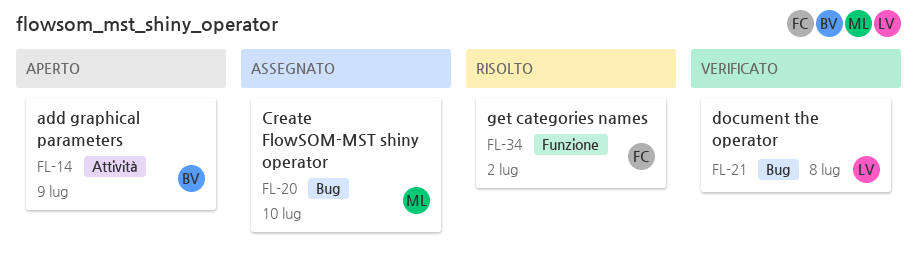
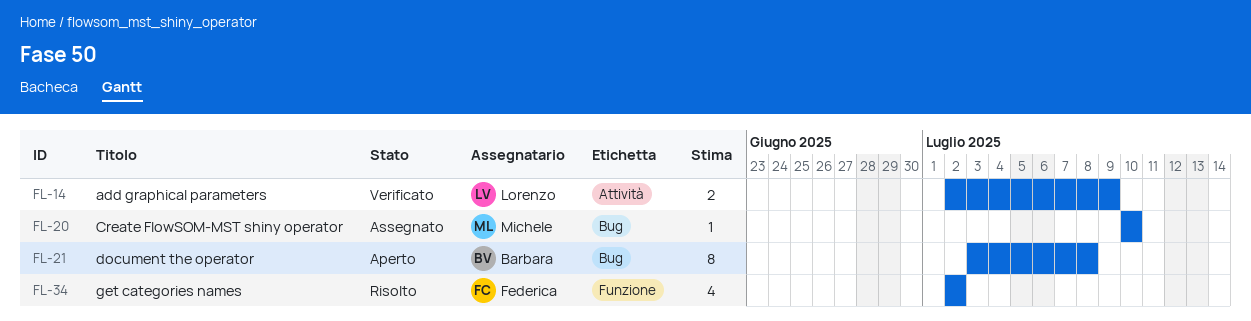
FL-14, status: Aperto -> Verificato
FL-14, owner: Barbara -> Lorenzo
FL-21, status: Verificato -> Aperto
FL-21, owner: Lorenzo -> Barbara

